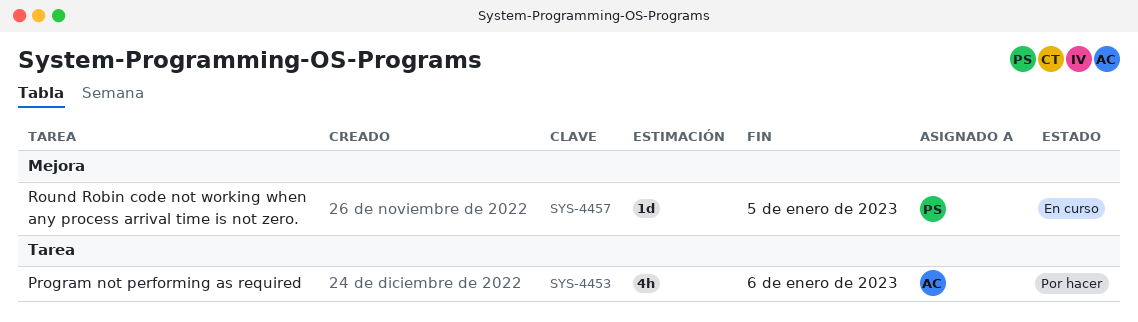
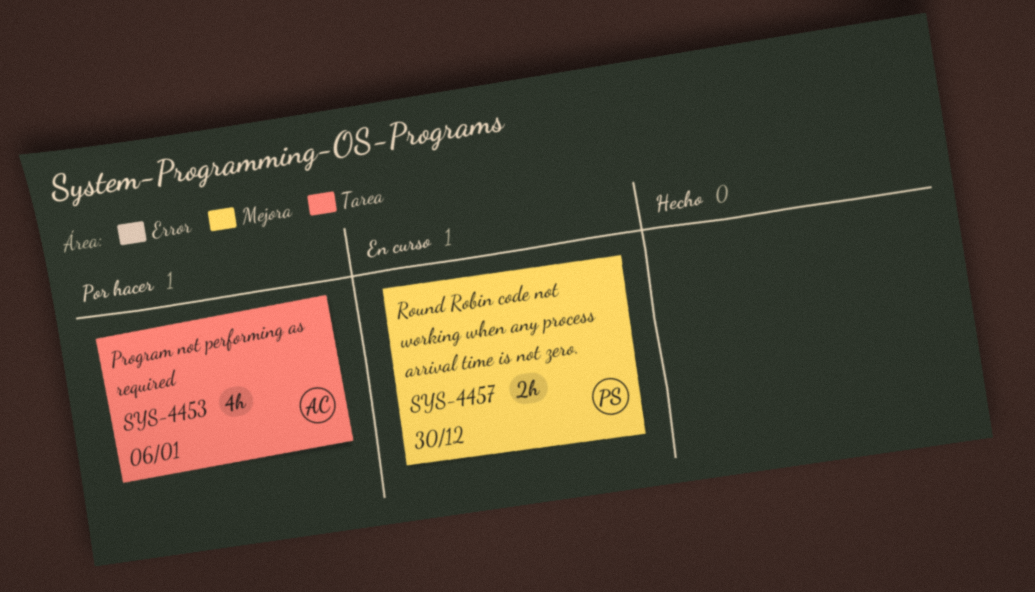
SYS-4457, estimate: 1d -> 2h
SYS-4457, due: Jan 5 -> Dec 30

